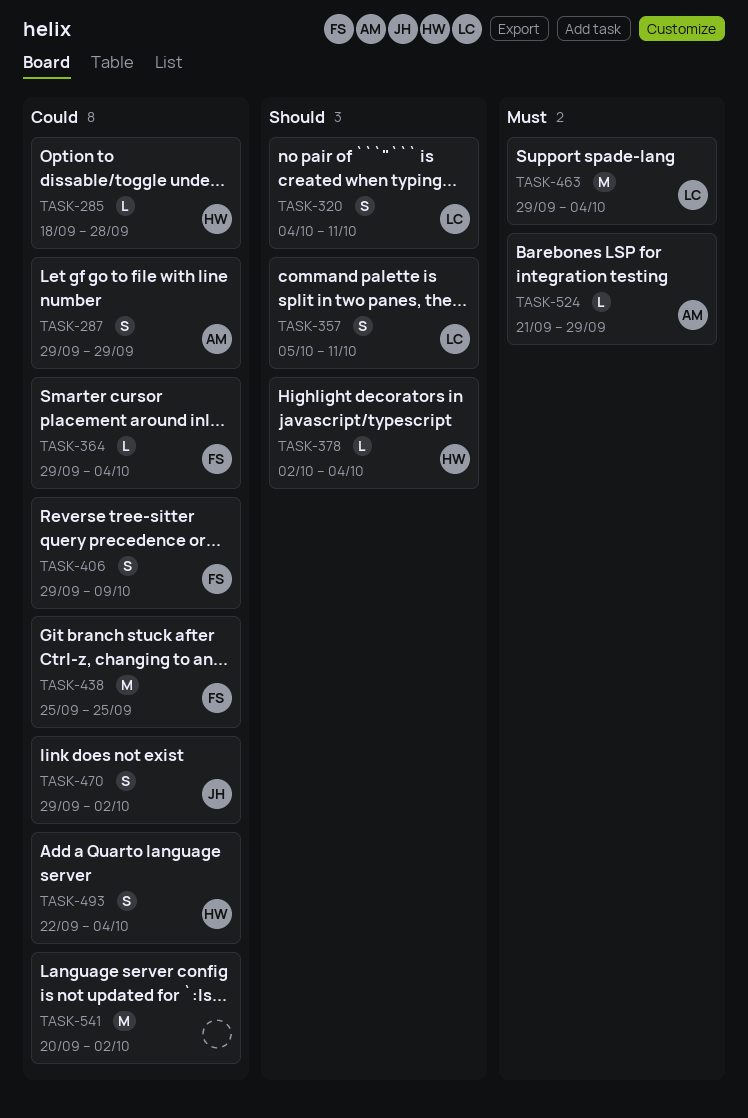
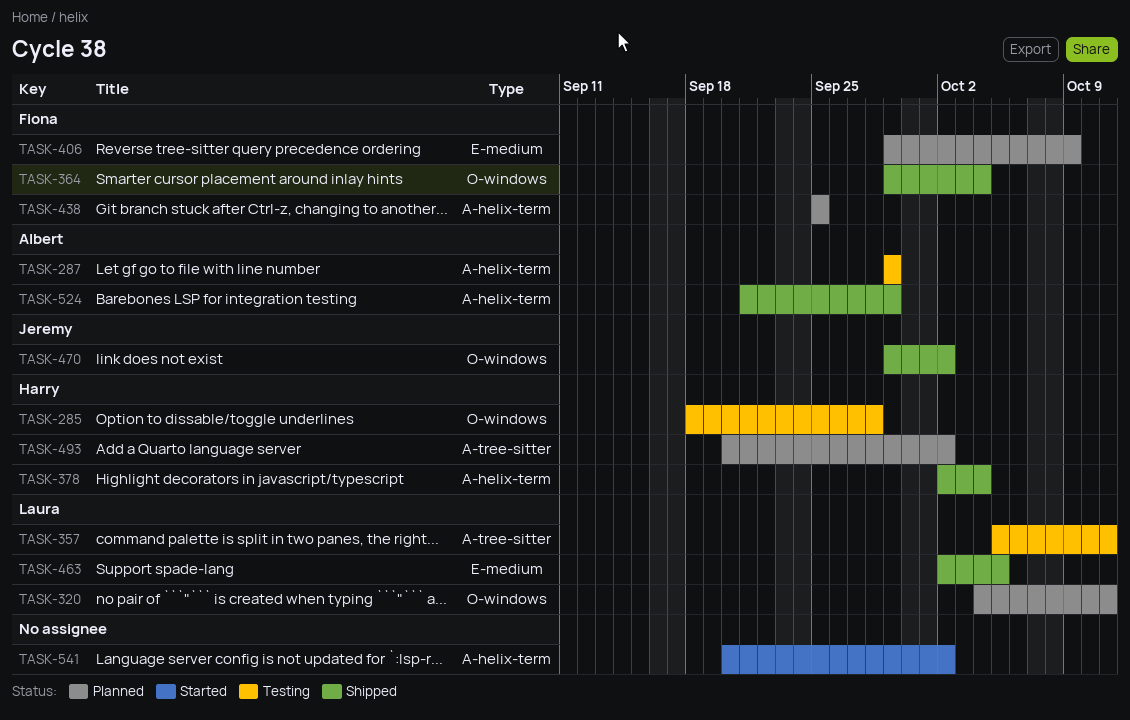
TASK-463, start: Sep 29 -> Oct 2
TASK-463, due: Oct 4 -> Oct 5
TASK-493, start: Sep 22 -> Sep 20
TASK-493, due: Oct 4 -> Oct 2

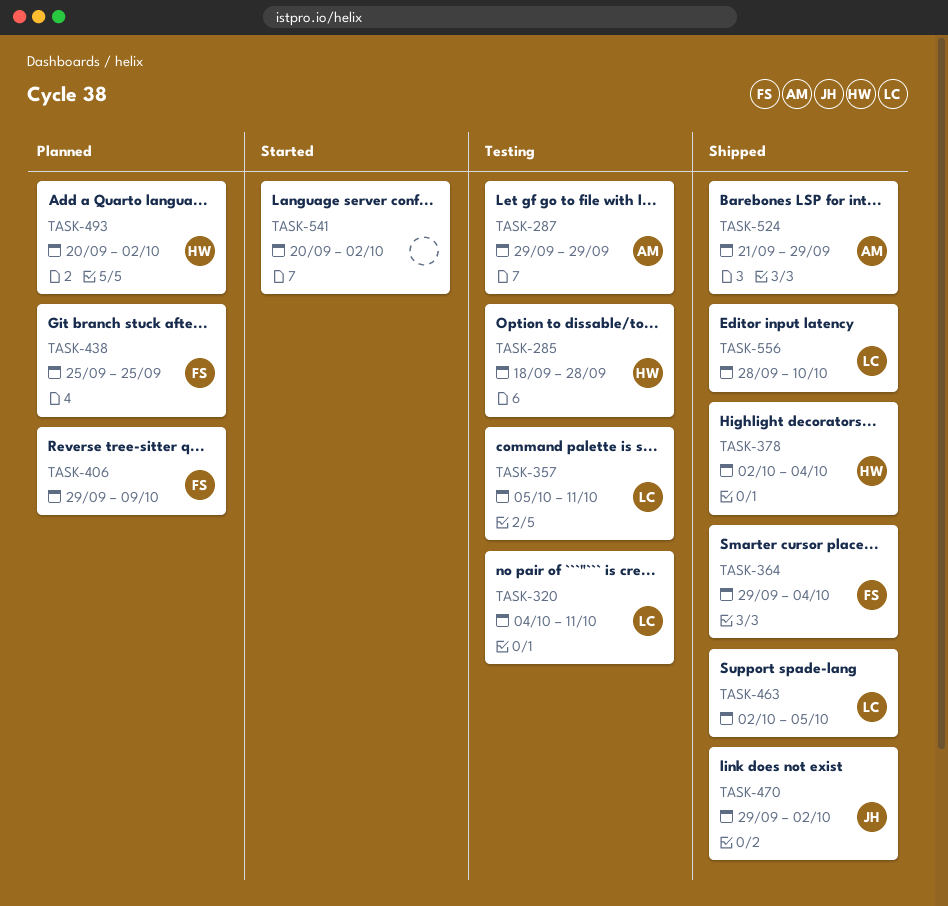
TASK-320, status: Planned -> Testing
TASK-556: none -> present

